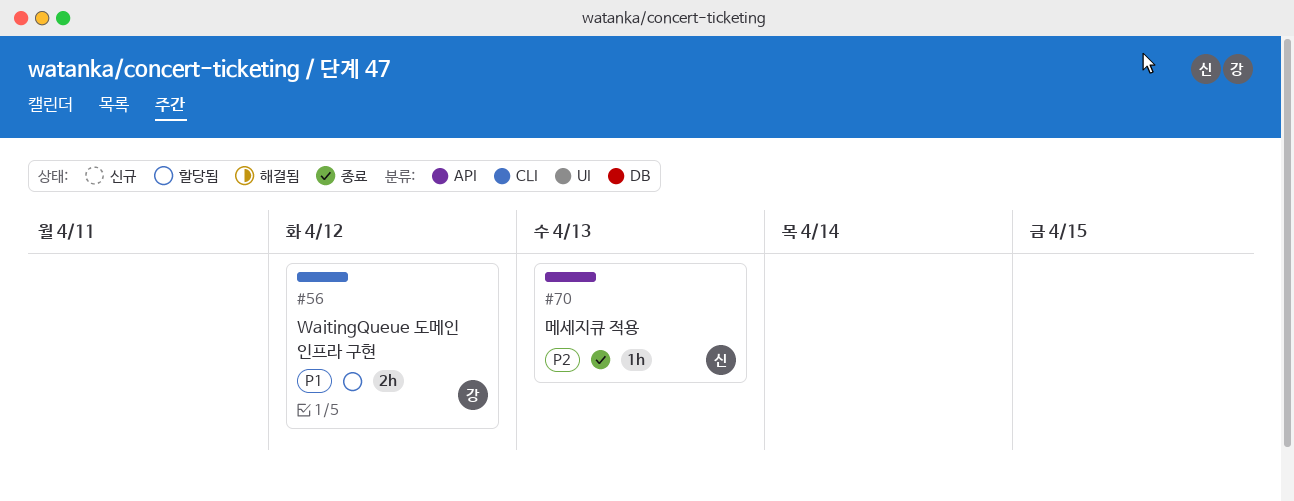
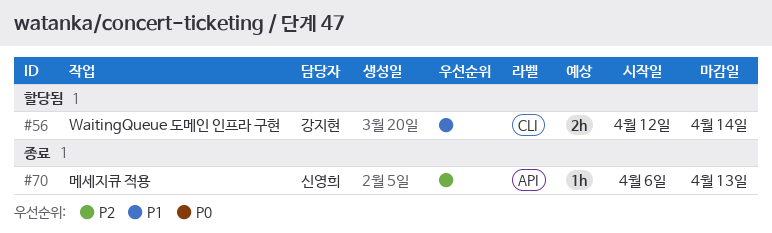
#56, due: Apr 12 -> Apr 14

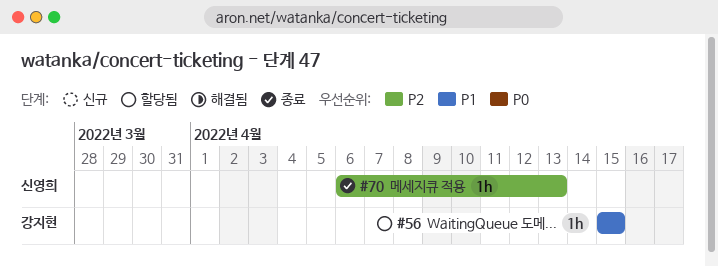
#56, estimate: 2h -> 1h
#56, start: Apr 12 -> Apr 15
#56, due: Apr 14 -> Apr 15

